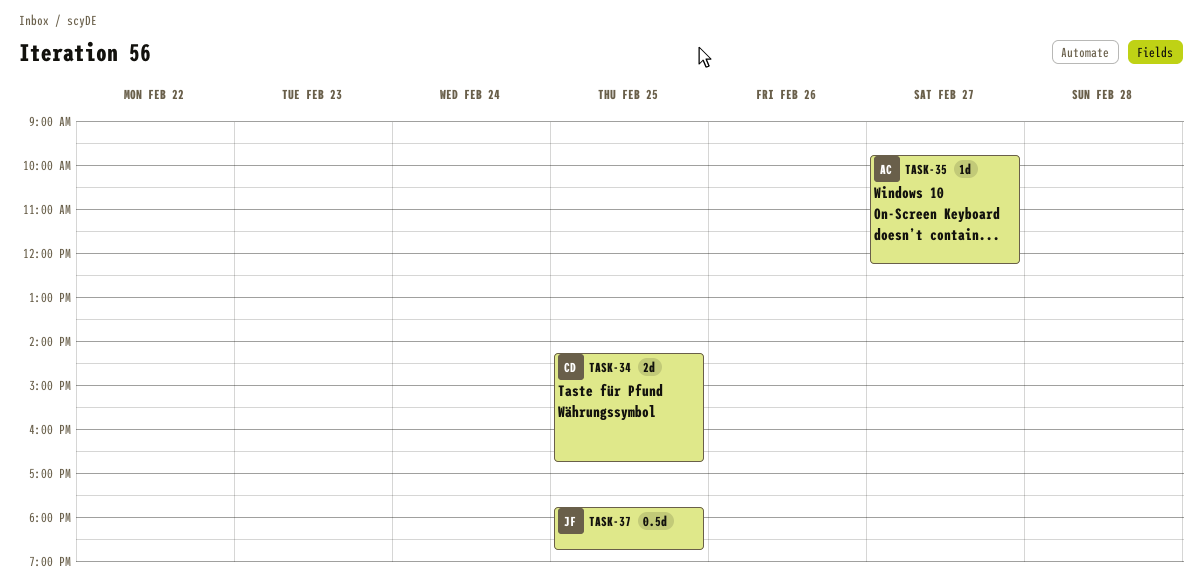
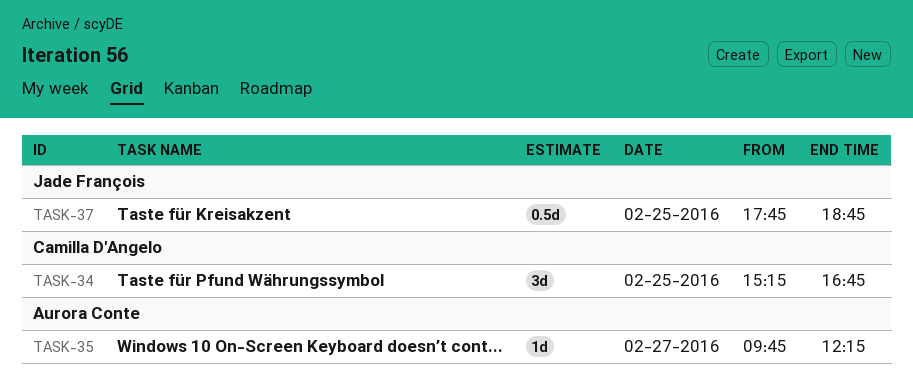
TASK-34, estimate: 2d -> 3d
TASK-34, begins: 14:15 -> 15:15

